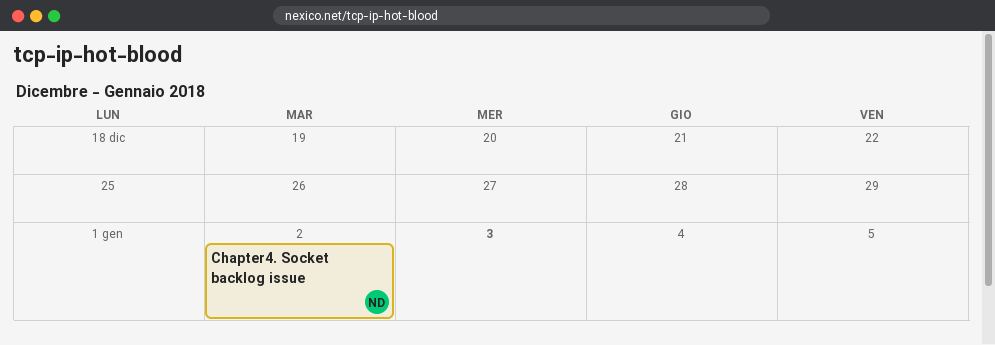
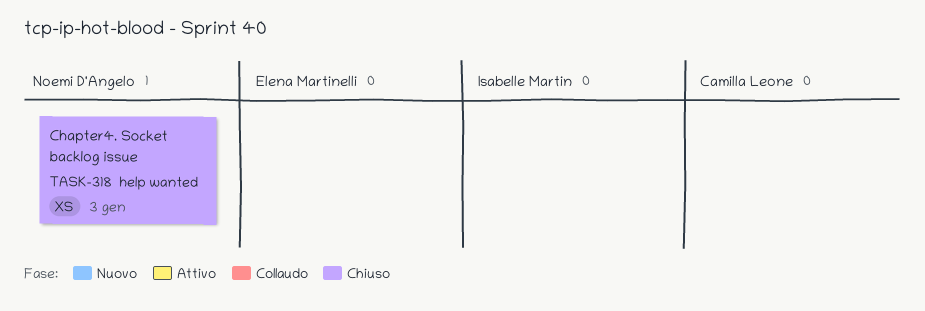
Chapter4. Socket backlog issue, due: Jan 2 -> Jan 3

